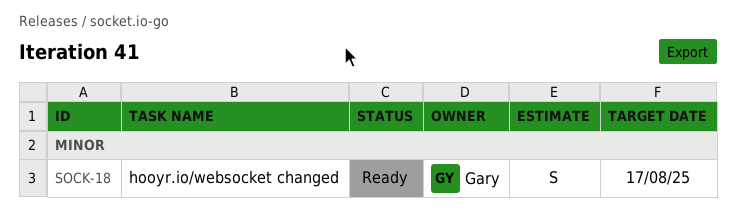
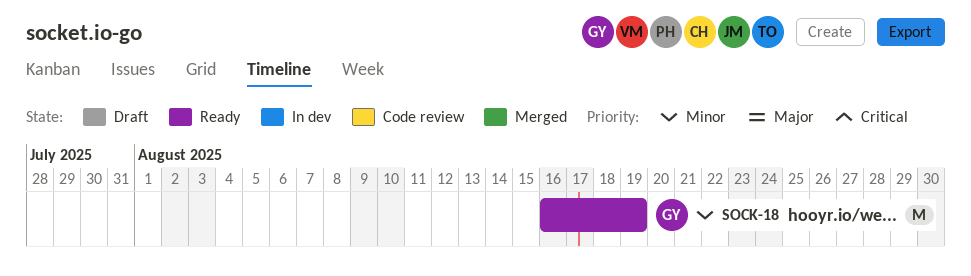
SOCK-18, estimate: S -> M
SOCK-18, due: Aug 17 -> Aug 19

